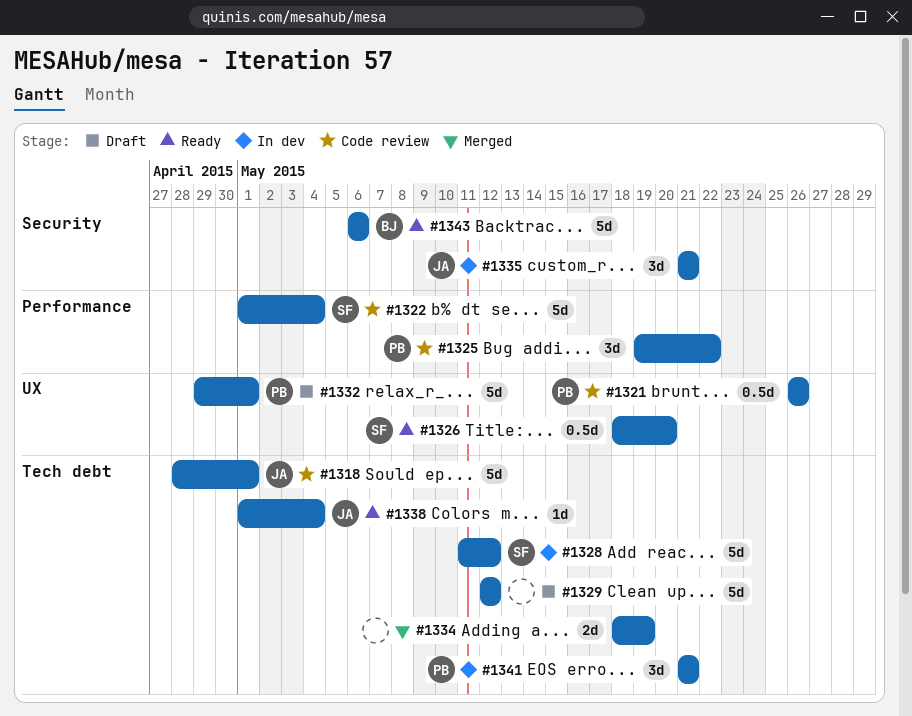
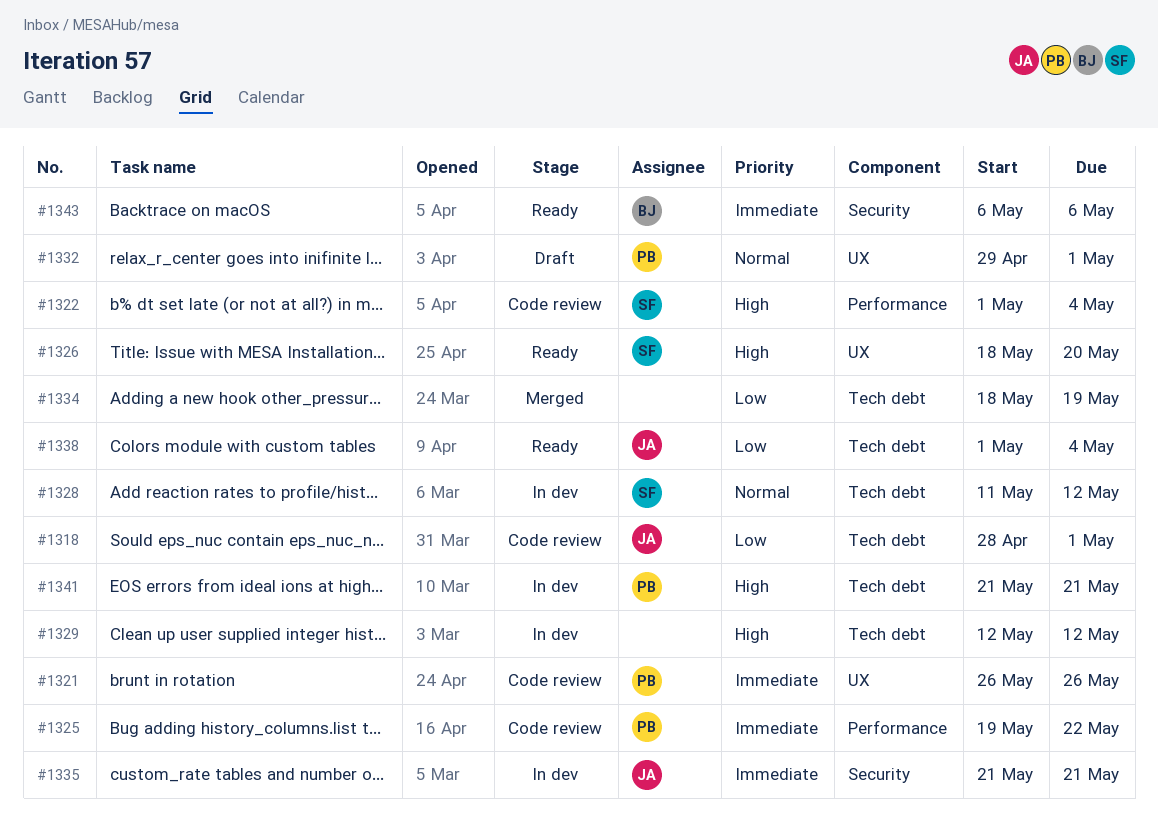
#1329, status: Draft -> In dev

